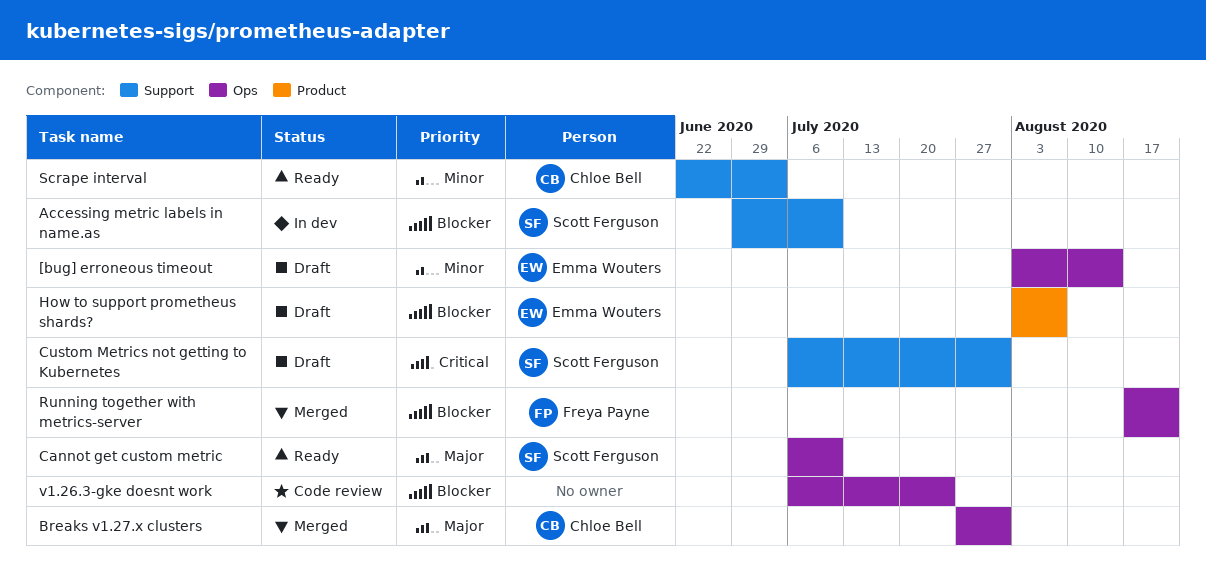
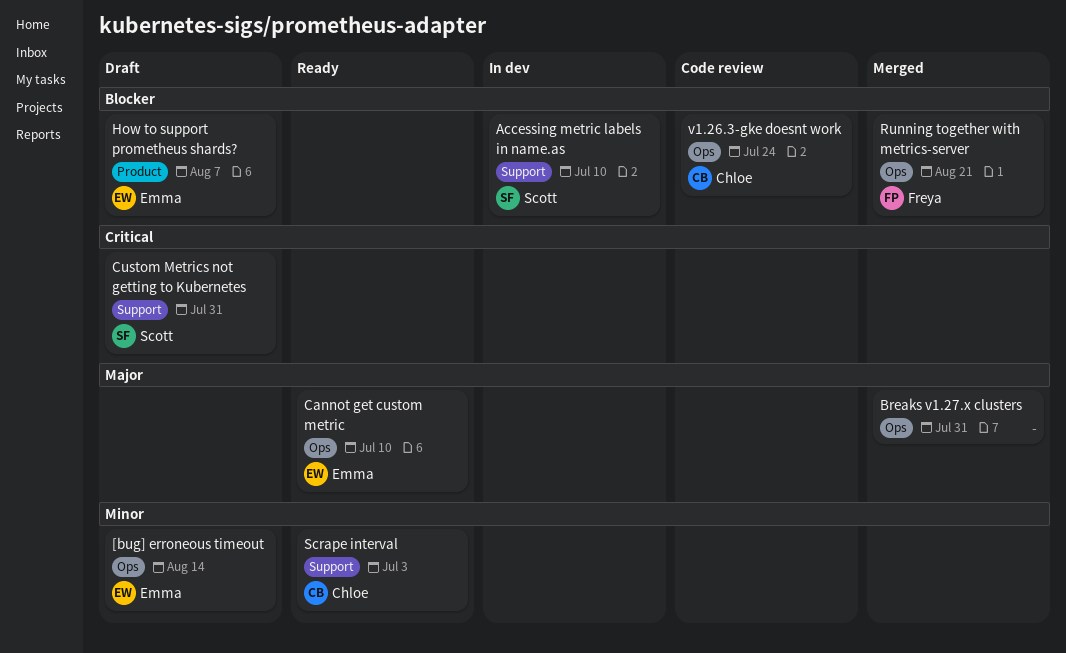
Breaks v1.27.x clusters, owner: Chloe Bell -> none
Cannot get custom metric, owner: Scott Ferguson -> Emma Wouters
v1.26.3-gke doesnt work, owner: none -> Chloe Bell

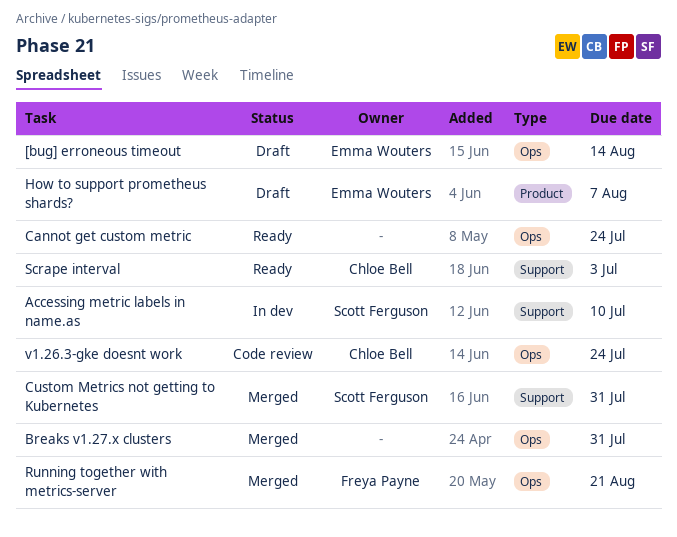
Cannot get custom metric, owner: Emma Wouters -> none
Cannot get custom metric, due: Jul 10 -> Jul 24
Custom Metrics not getting to Kubernetes, status: Draft -> Merged

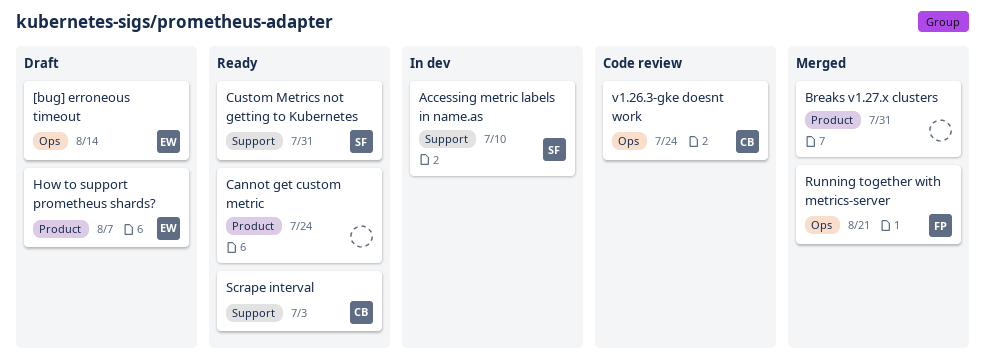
Breaks v1.27.x clusters, label: Ops -> Product
Cannot get custom metric, label: Ops -> Product
Custom Metrics not getting to Kubernetes, status: Merged -> Ready

